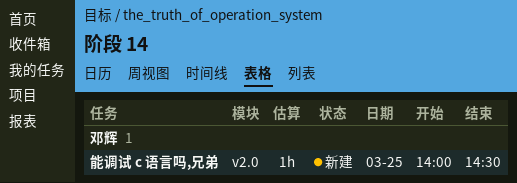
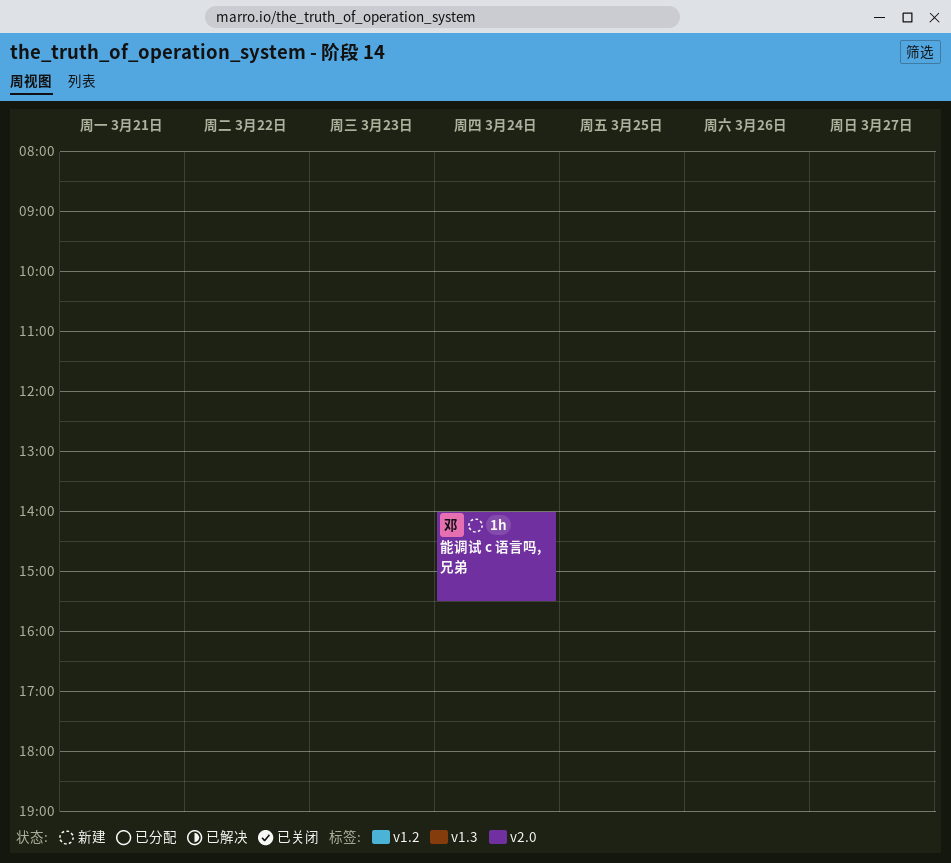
能调试 c 语言吗,兄弟, day: Mar 25 -> Mar 24
能调试 c 语言吗,兄弟, ends: 14:30 -> 15:30

